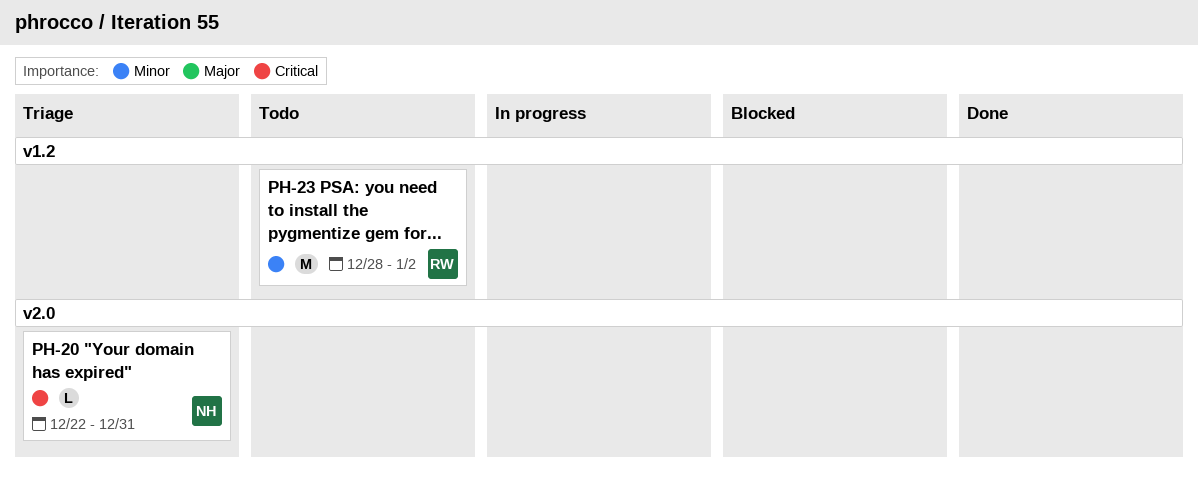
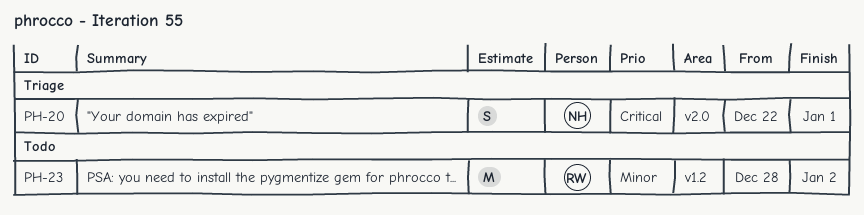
PH-20, estimate: L -> S
PH-20, due: Dec 31 -> Jan 1

